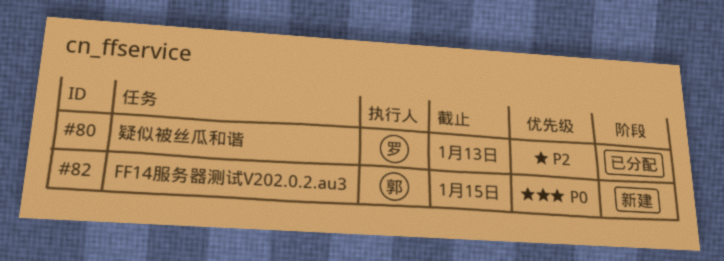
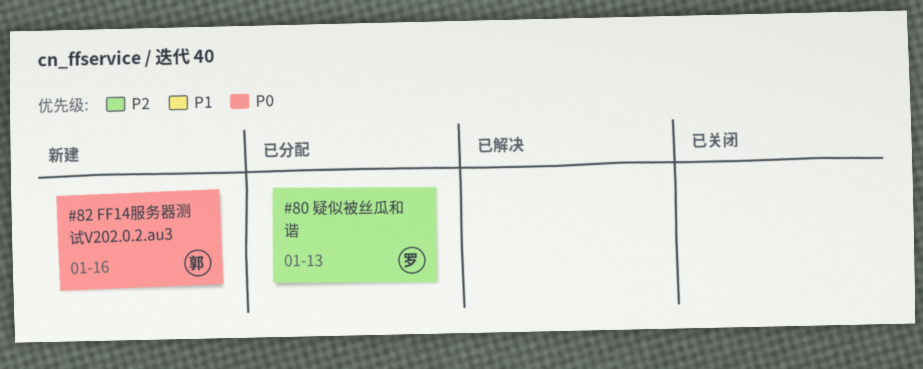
#82, due: Jan 15 -> Jan 16

